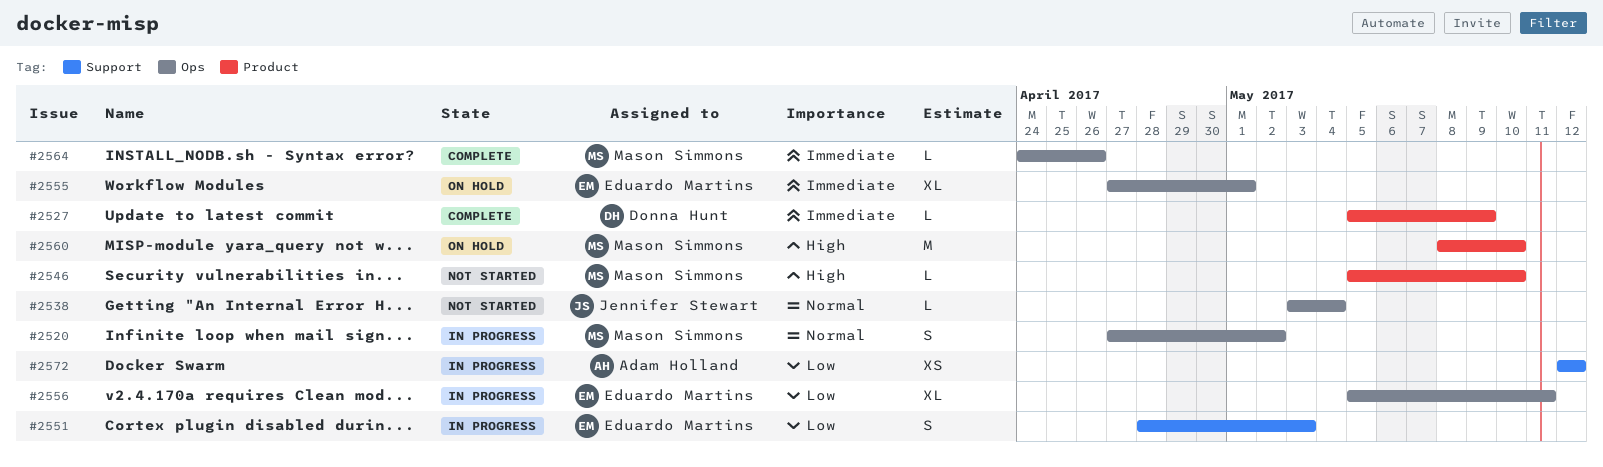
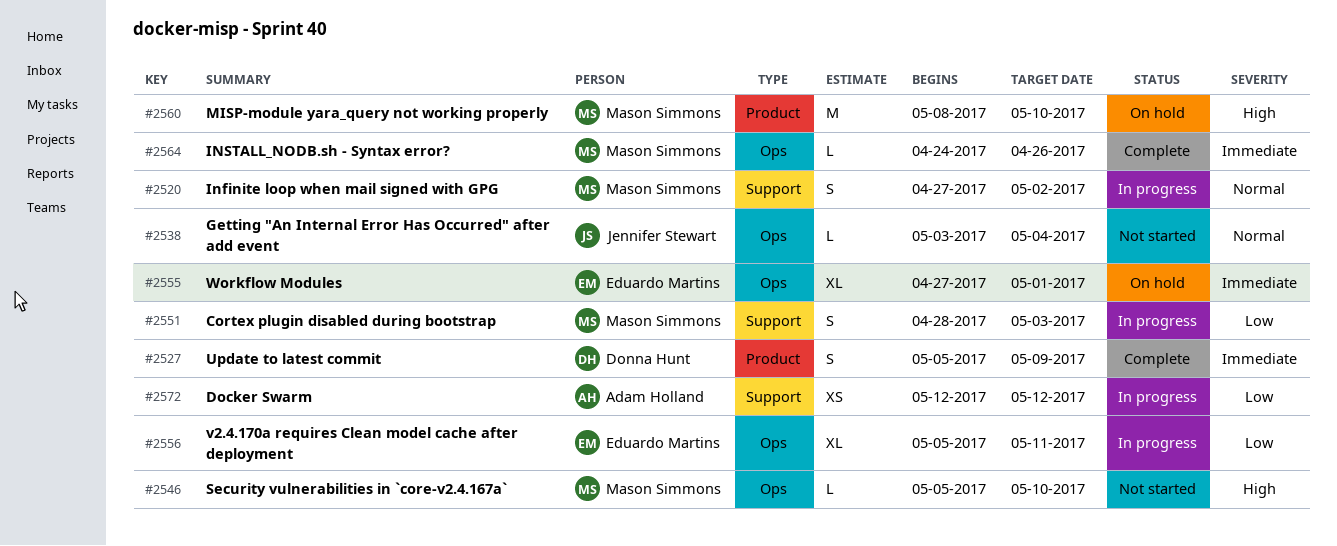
#2520, label: Ops -> Support
#2527, estimate: L -> S
#2546, label: Product -> Ops
#2551, owner: Eduardo Martins -> Mason Simmons

